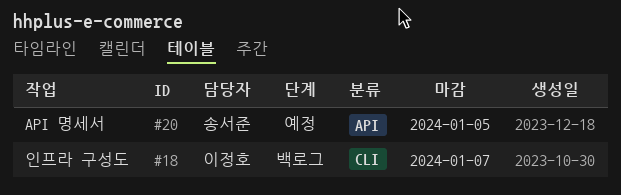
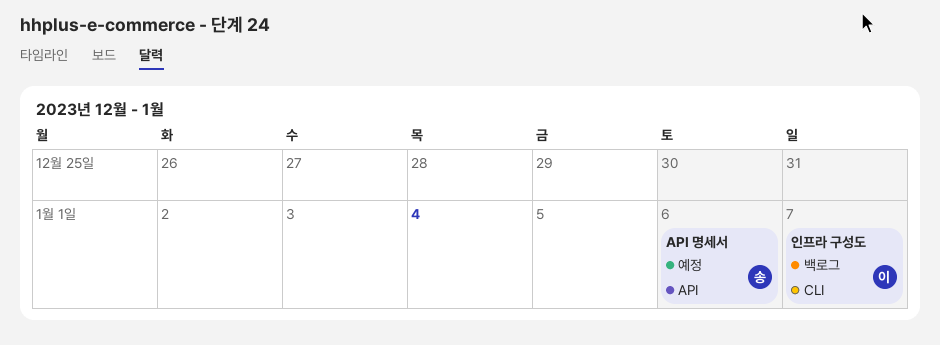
API 명세서, due: Jan 5 -> Jan 6

